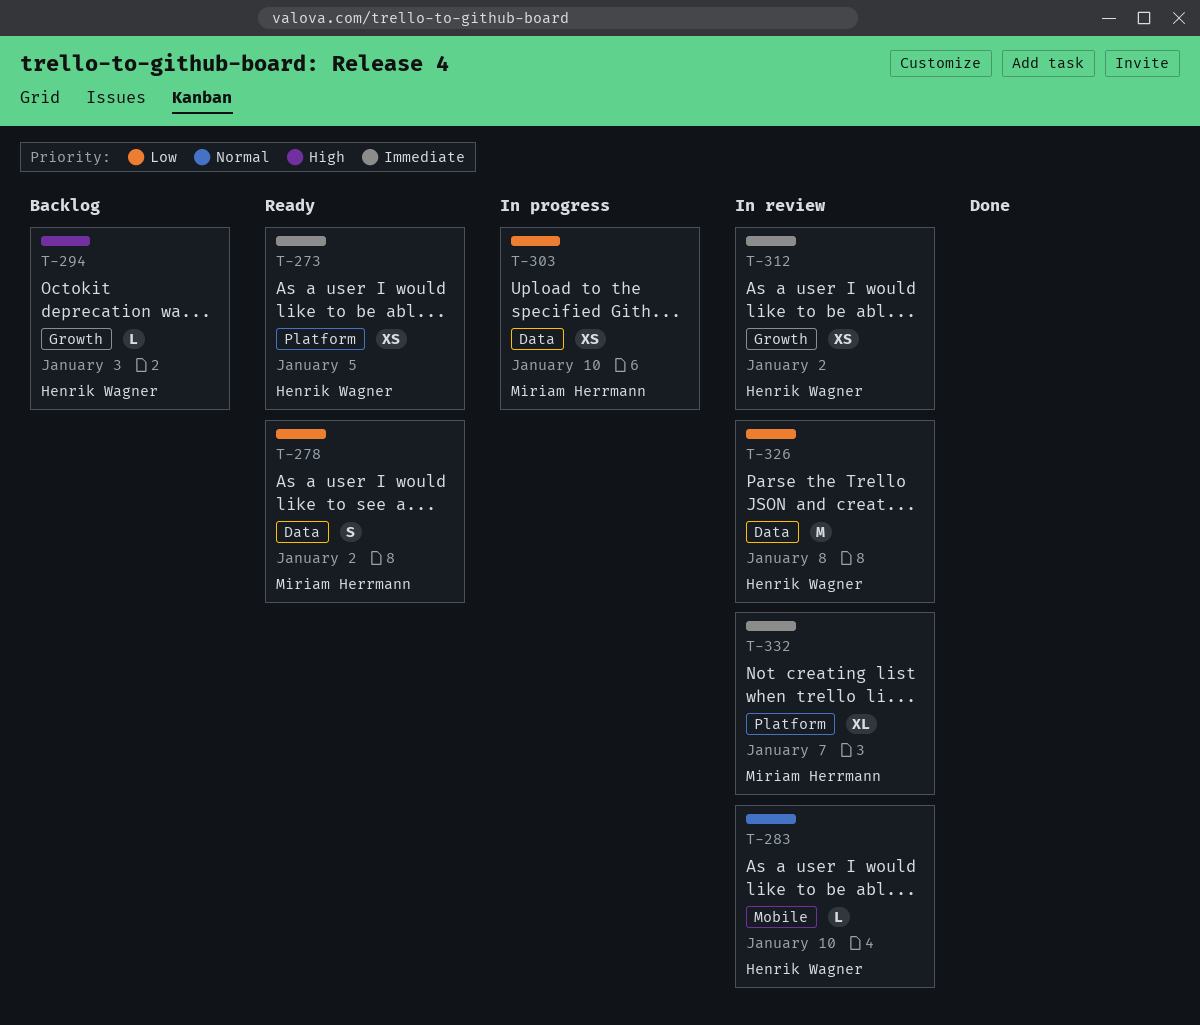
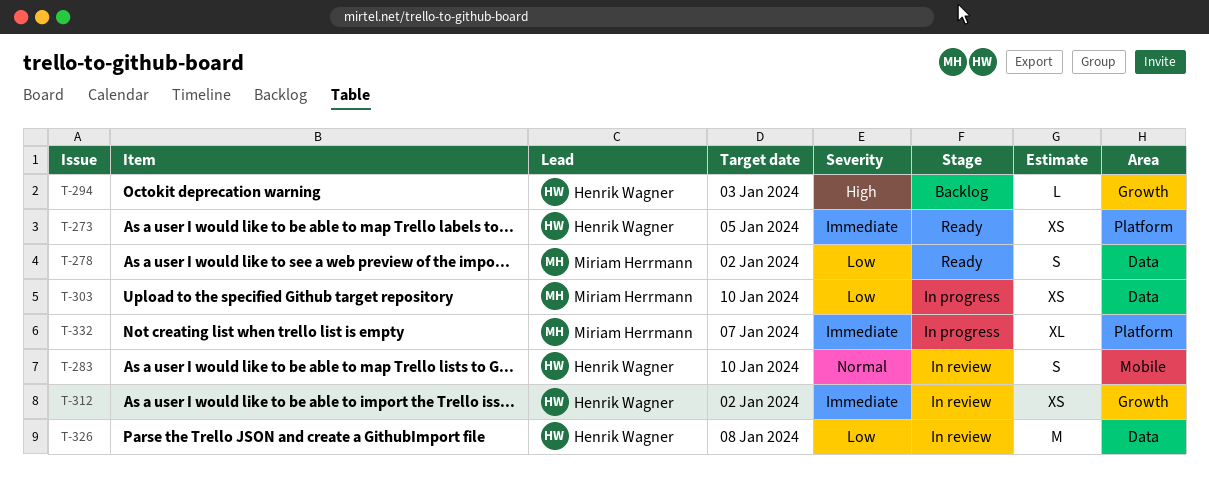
T-283, estimate: L -> S
T-332, status: In review -> In progress

